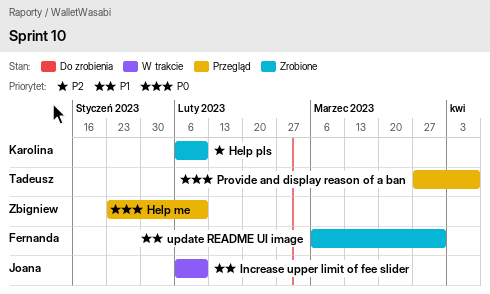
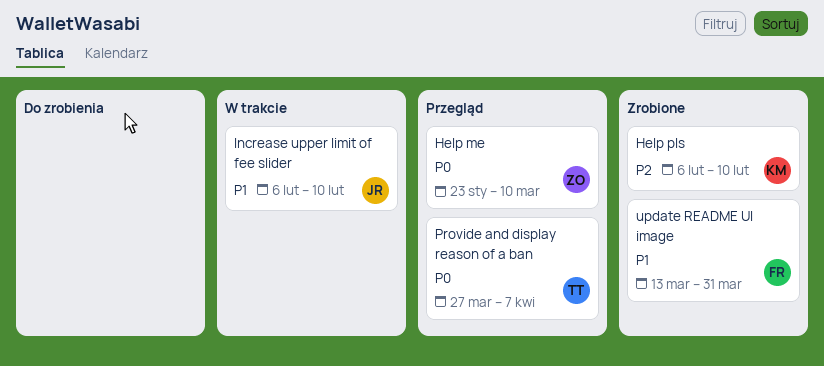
Help me, due: Feb 10 -> Mar 10
update README UI image, start: Mar 6 -> Mar 13

